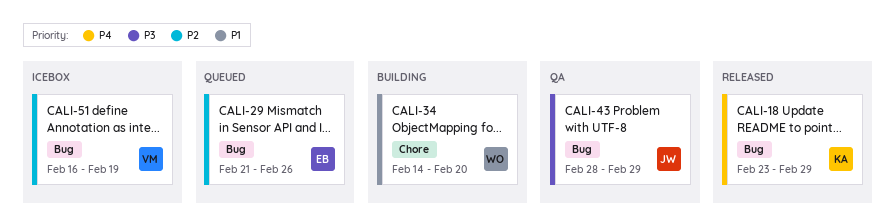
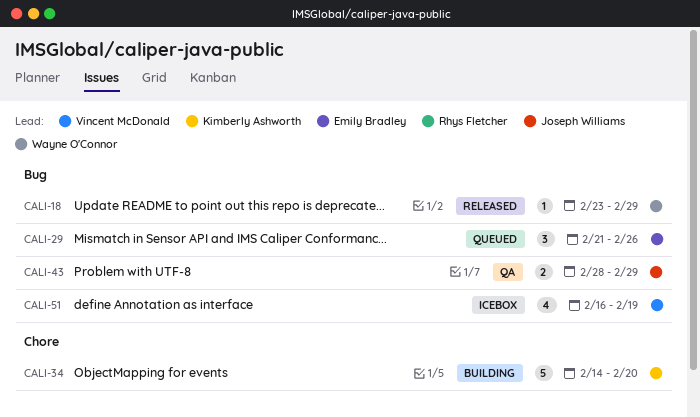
CALI-18, owner: Kimberly Ashworth -> Wayne O'Connor
CALI-34, owner: Wayne O'Connor -> Kimberly Ashworth

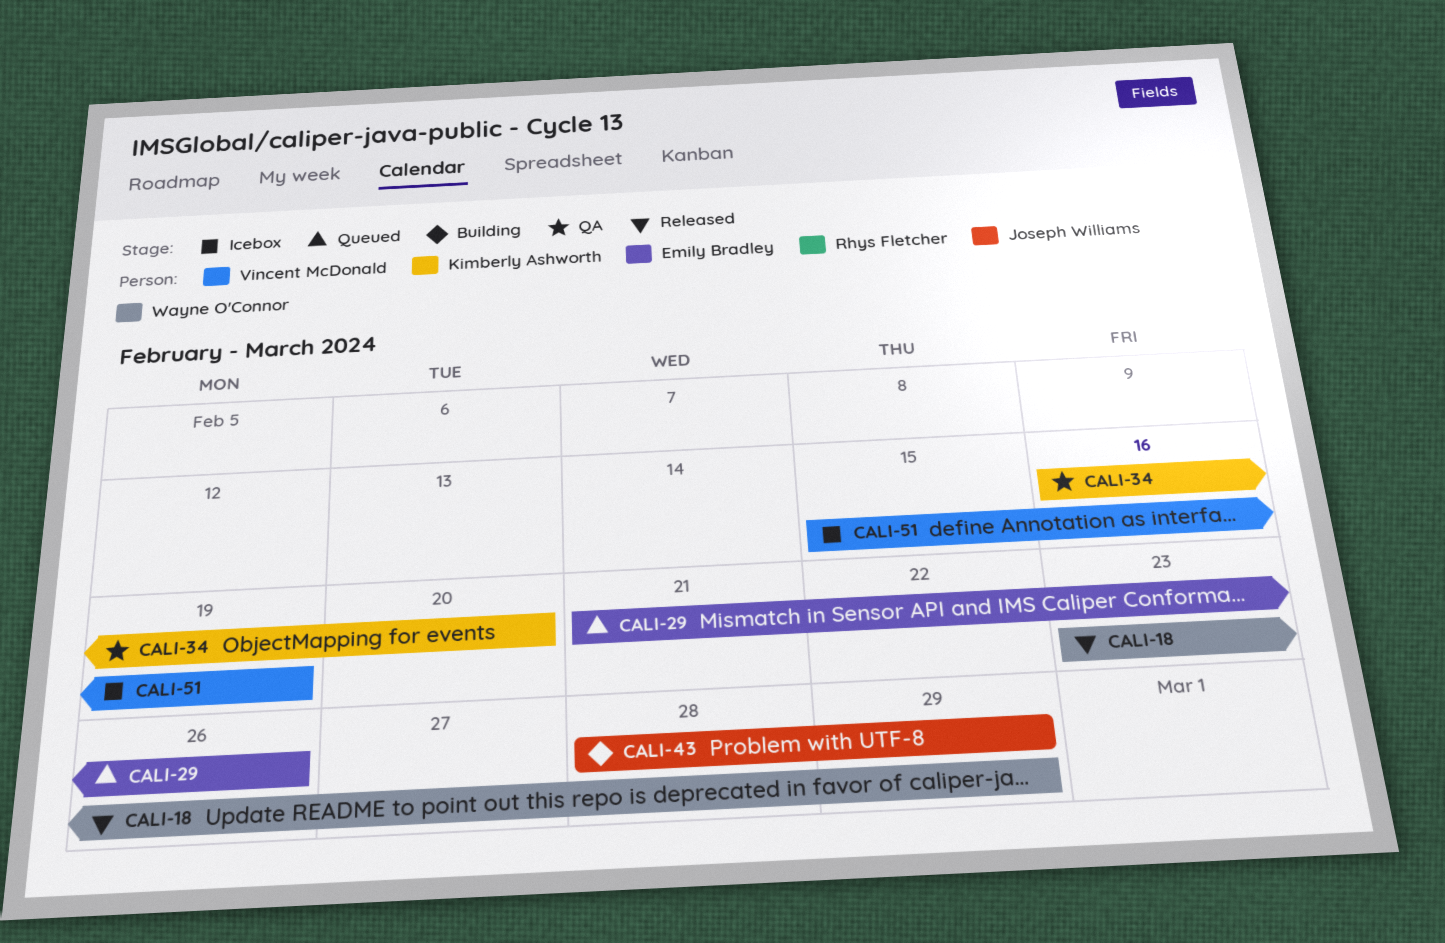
CALI-34, status: Building -> QA
CALI-34, start: Feb 14 -> Feb 16
CALI-43, status: QA -> Building
CALI-51, start: Feb 16 -> Feb 15

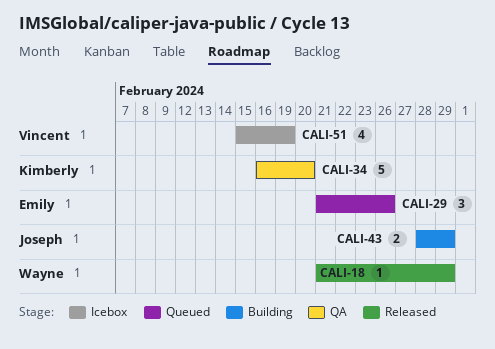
CALI-18, start: Feb 23 -> Feb 21

